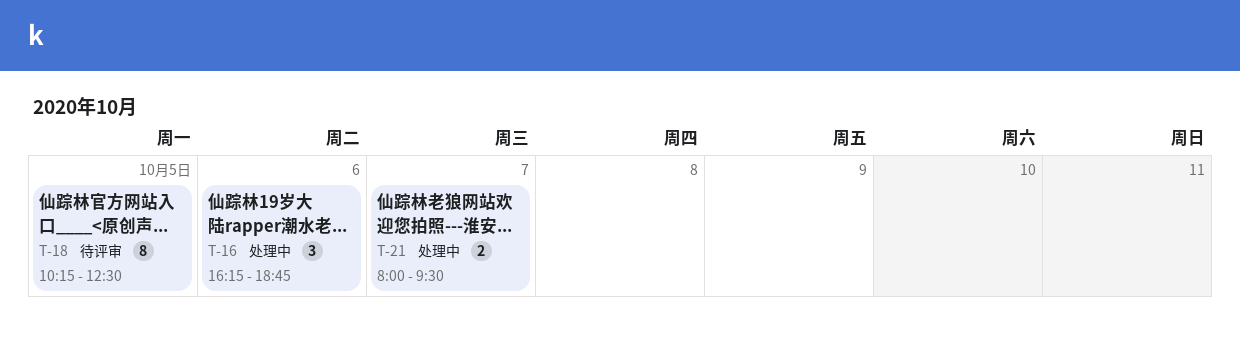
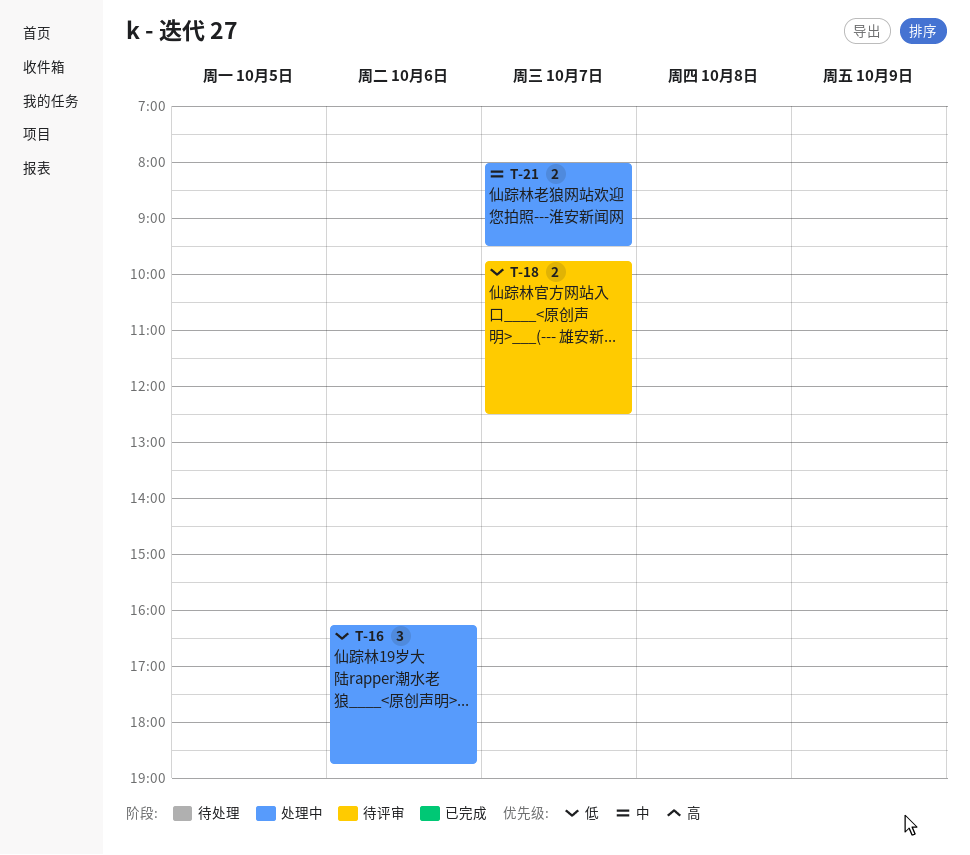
T-18, estimate: 8 -> 2
T-18, day: Oct 5 -> Oct 7
T-18, begins: 10:15 -> 09:45

